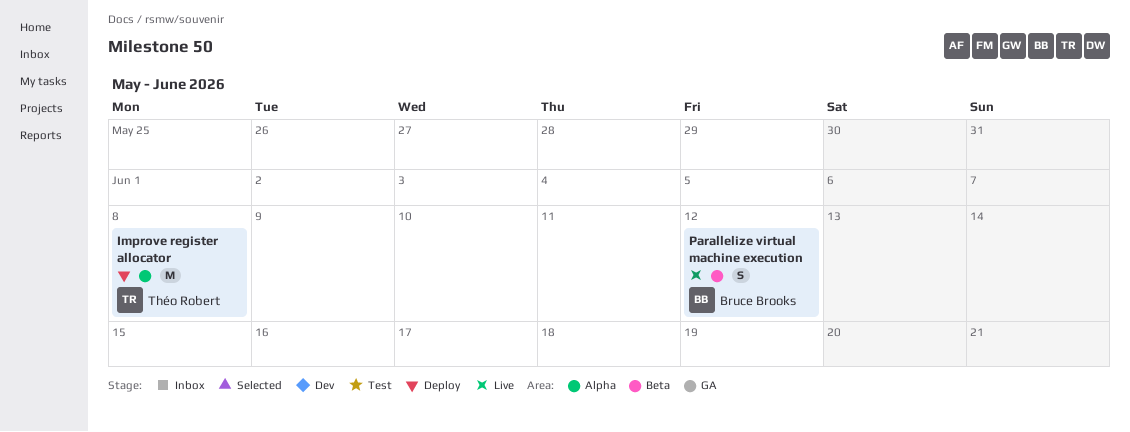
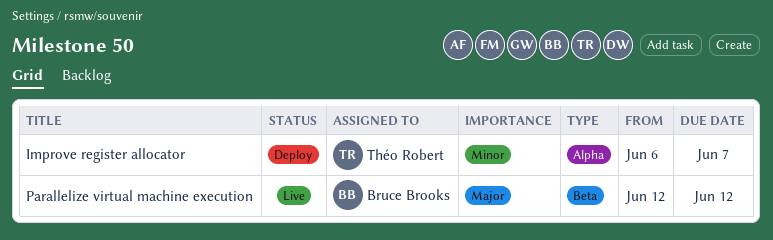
Improve register allocator, due: Jun 8 -> Jun 7

